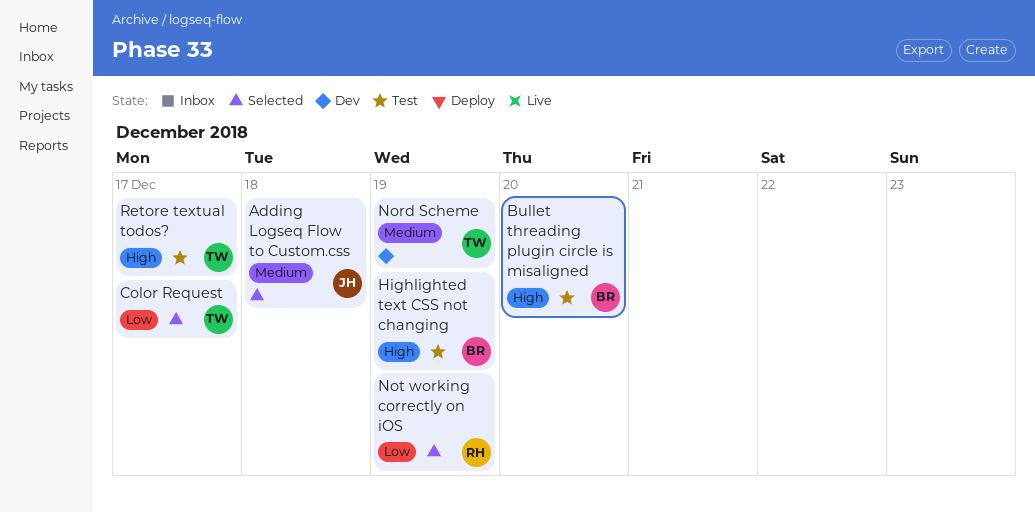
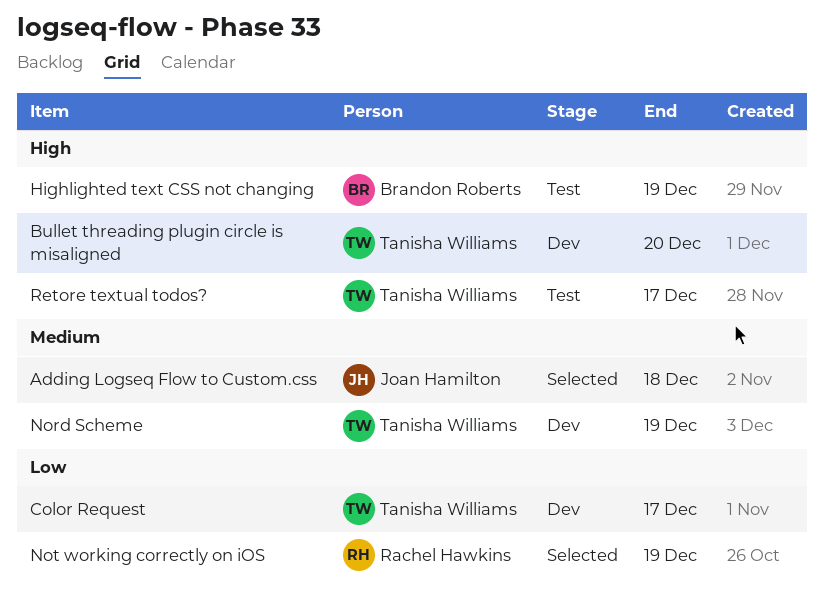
Bullet threading plugin circle is misaligned, status: Test -> Dev
Bullet threading plugin circle is misaligned, owner: Brandon Roberts -> Tanisha Williams
Color Request, status: Selected -> Dev

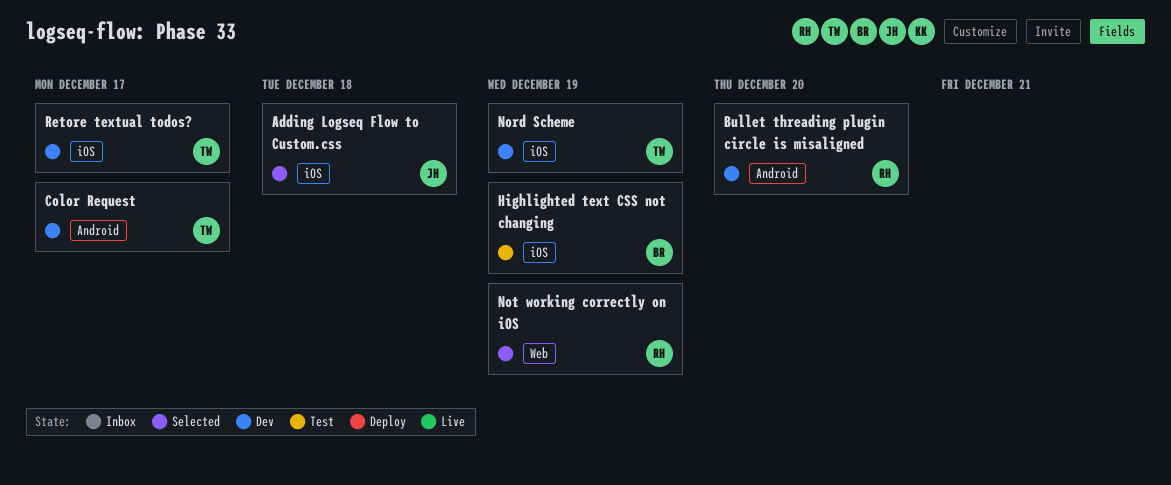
Bullet threading plugin circle is misaligned, owner: Tanisha Williams -> Rachel Hawkins
Retore textual todos?, status: Test -> Dev

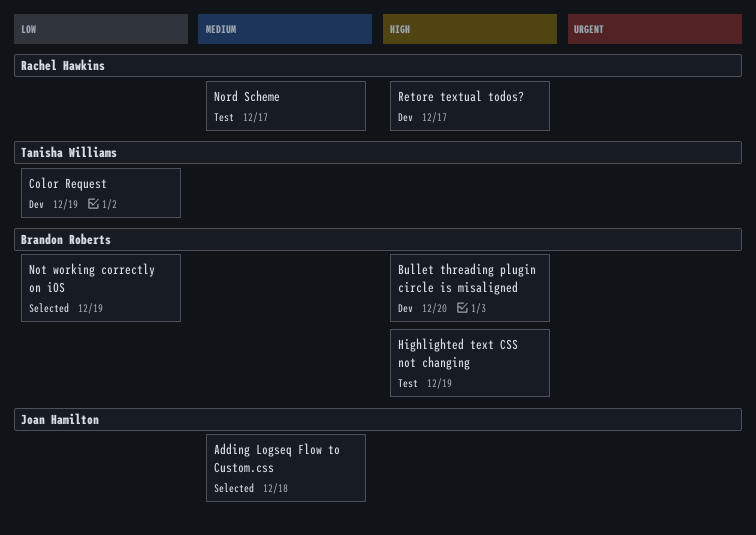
Bullet threading plugin circle is misaligned, owner: Rachel Hawkins -> Brandon Roberts
Color Request, due: Dec 17 -> Dec 19
Nord Scheme, status: Dev -> Test
Nord Scheme, owner: Tanisha Williams -> Rachel Hawkins
Nord Scheme, due: Dec 19 -> Dec 17
Not working correctly on iOS, owner: Rachel Hawkins -> Brandon Roberts
Retore textual todos?, owner: Tanisha Williams -> Rachel Hawkins

